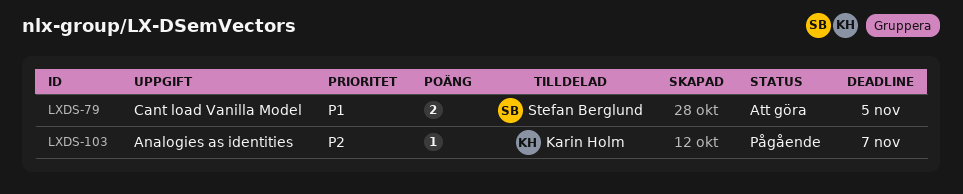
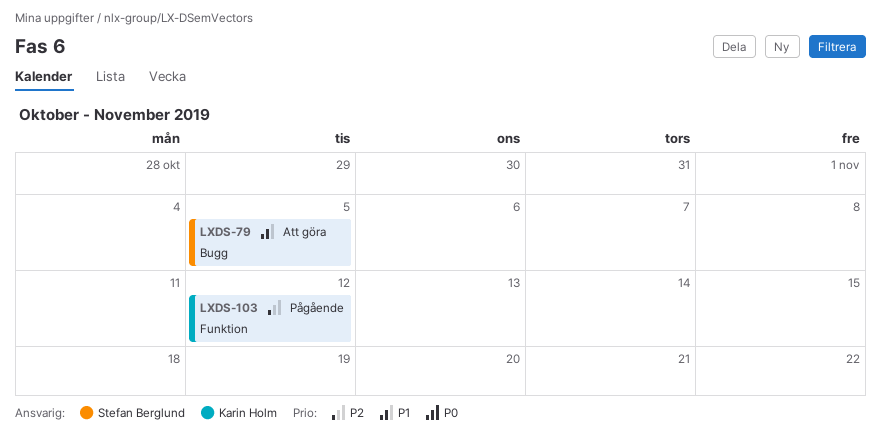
LXDS-103, due: Nov 7 -> Nov 12

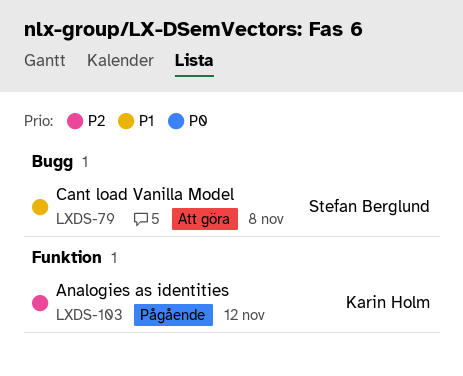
LXDS-79, due: Nov 5 -> Nov 8

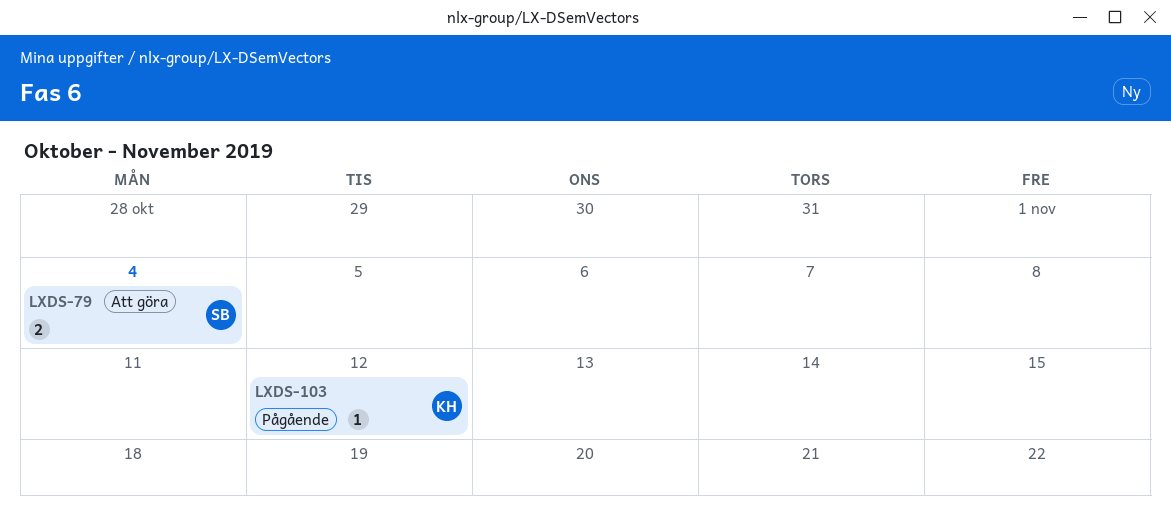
LXDS-79, due: Nov 8 -> Nov 4

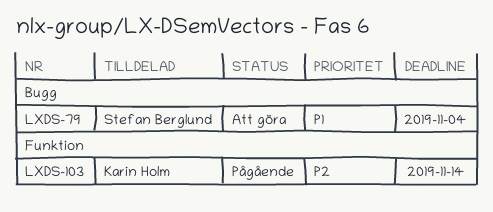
LXDS-103, due: Nov 12 -> Nov 14

